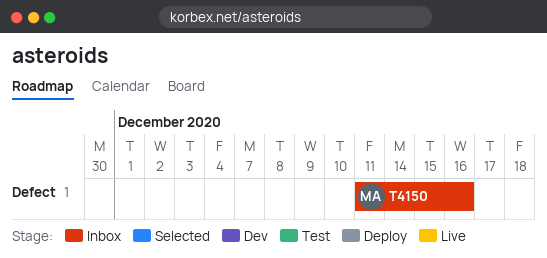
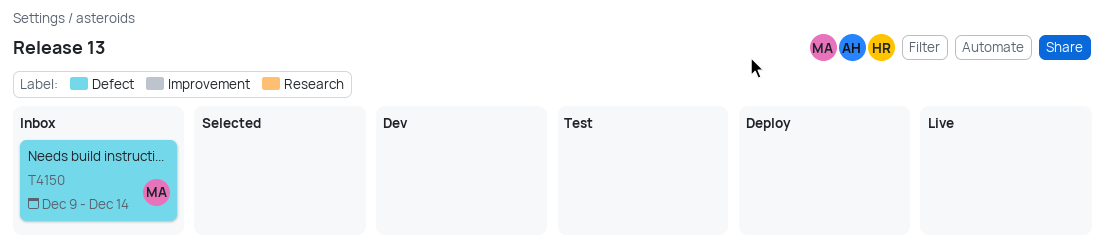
T4150, start: Dec 11 -> Dec 9
T4150, due: Dec 16 -> Dec 14

